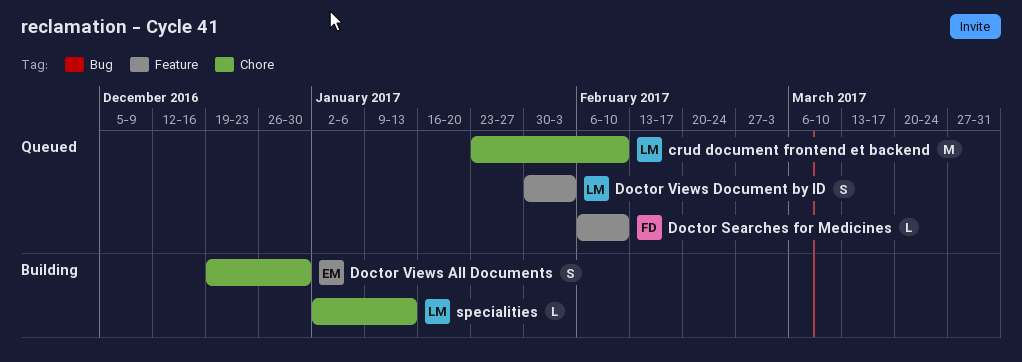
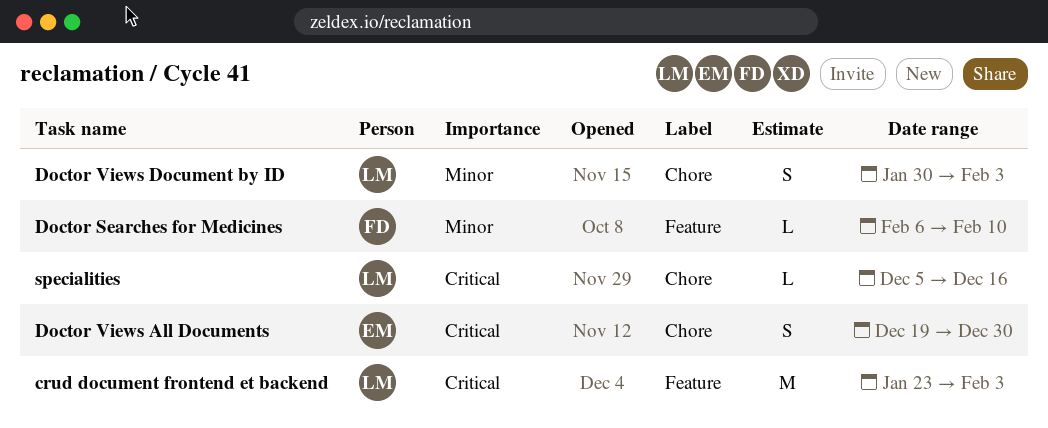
crud document frontend et backend, label: Chore -> Feature
crud document frontend et backend, due: Feb 10 -> Feb 3
Doctor Views Document by ID, label: Feature -> Chore
specialities, start: Jan 2 -> Dec 5
specialities, due: Jan 13 -> Dec 16

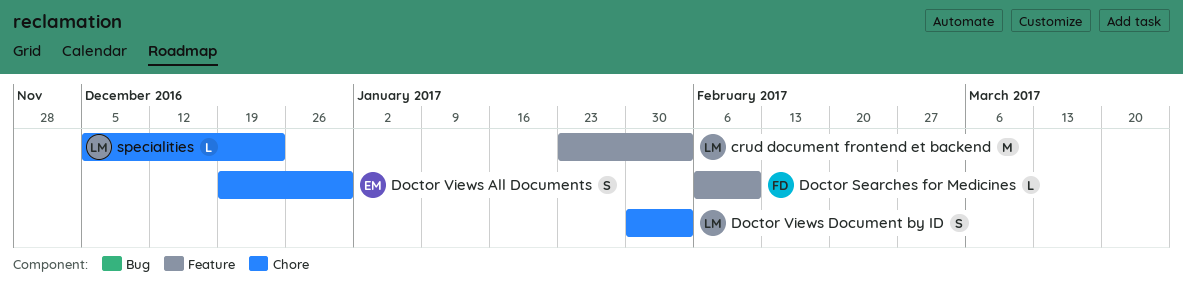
specialities, due: Dec 16 -> Dec 23

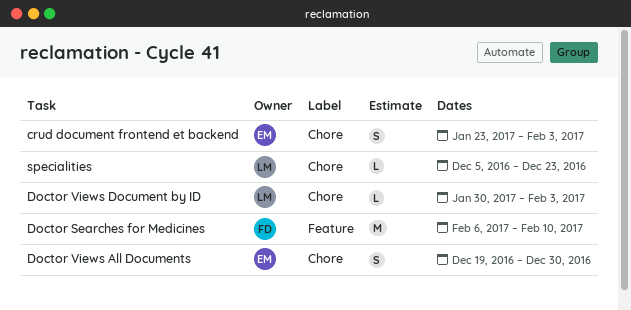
crud document frontend et backend, owner: LM -> EM
crud document frontend et backend, label: Feature -> Chore
crud document frontend et backend, estimate: M -> S
Doctor Searches for Medicines, estimate: L -> M
Doctor Views Document by ID, estimate: S -> L

